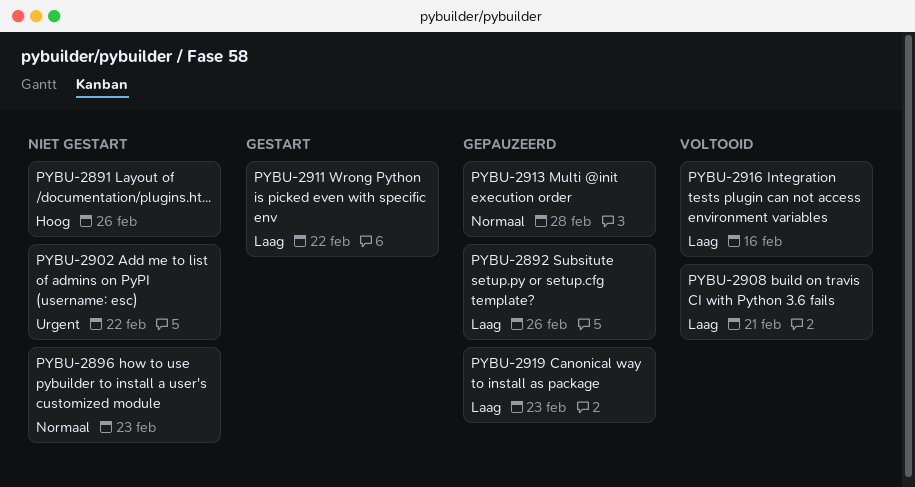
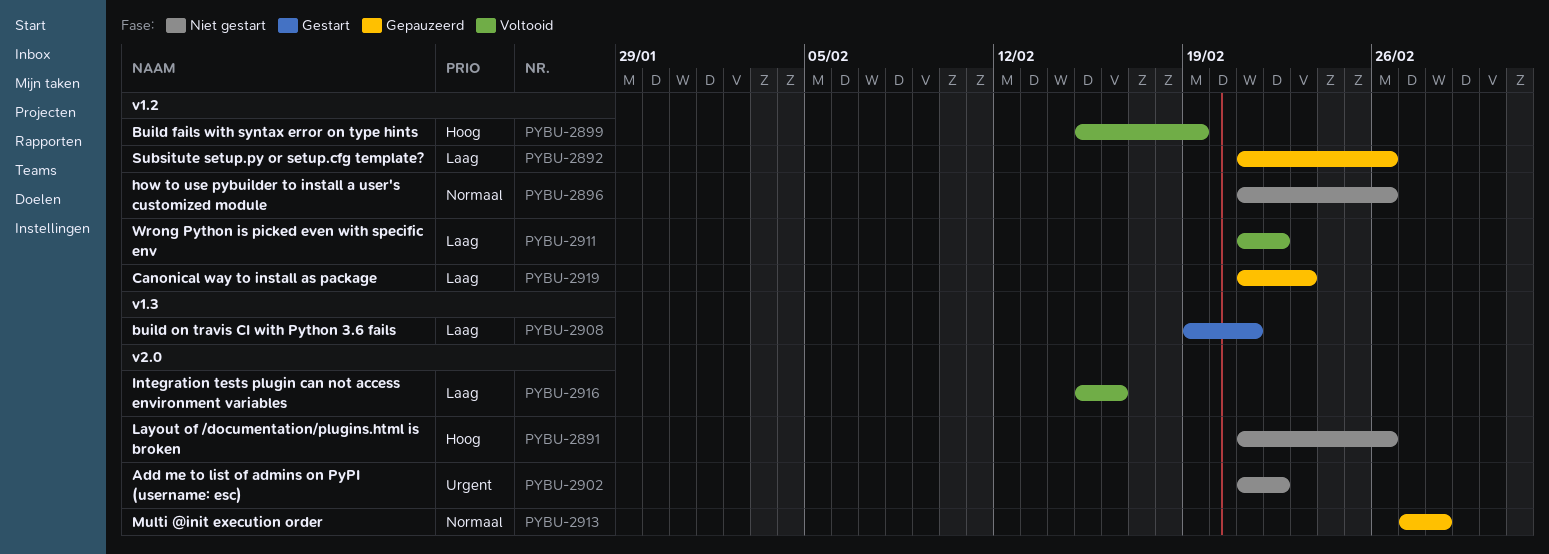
PYBU-2896, due: Feb 23 -> Feb 26
PYBU-2899: none -> present
PYBU-2908, status: Voltooid -> Gestart
PYBU-2911, status: Gestart -> Voltooid

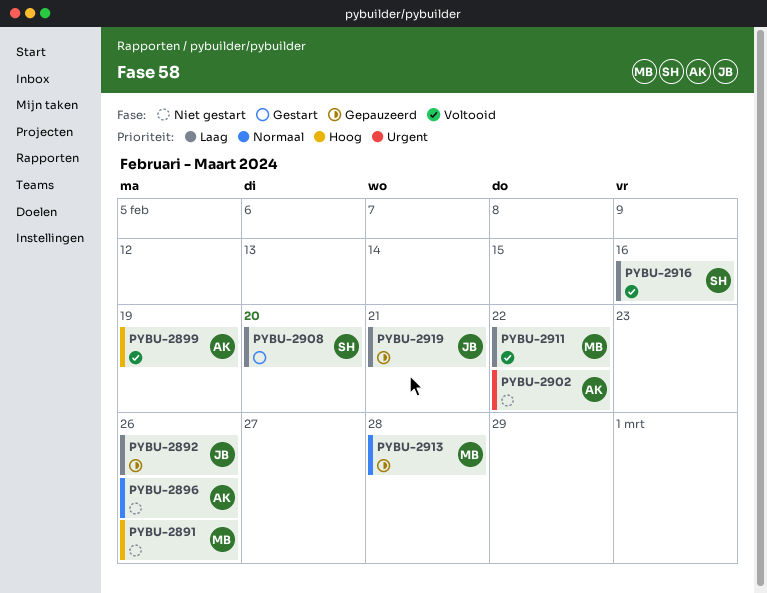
PYBU-2908, due: Feb 21 -> Feb 20
PYBU-2919, due: Feb 23 -> Feb 21

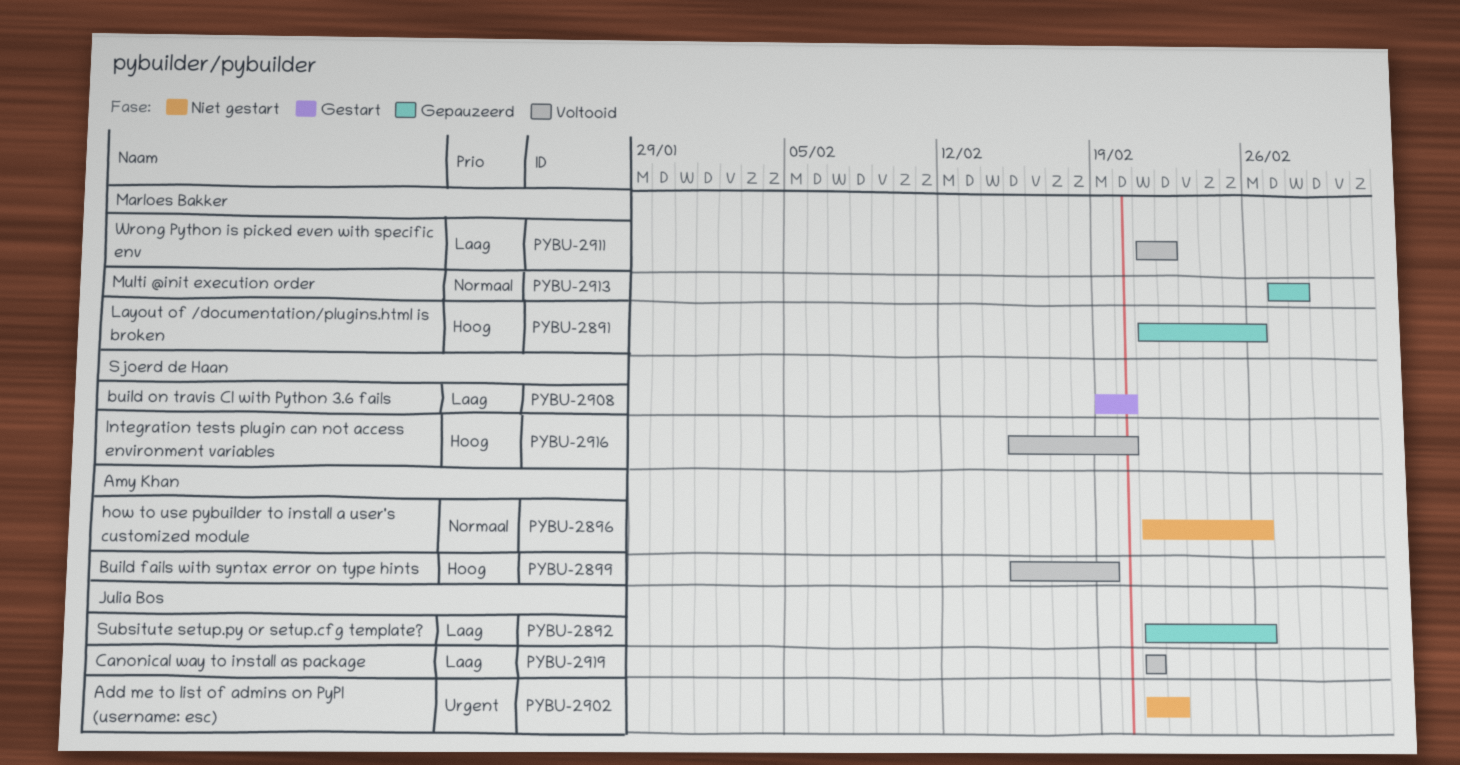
PYBU-2891, status: Niet gestart -> Gepauzeerd
PYBU-2902, owner: Amy Khan -> Julia Bos
PYBU-2916, priority: Laag -> Hoog
PYBU-2916, due: Feb 16 -> Feb 20
PYBU-2919, status: Gepauzeerd -> Voltooid

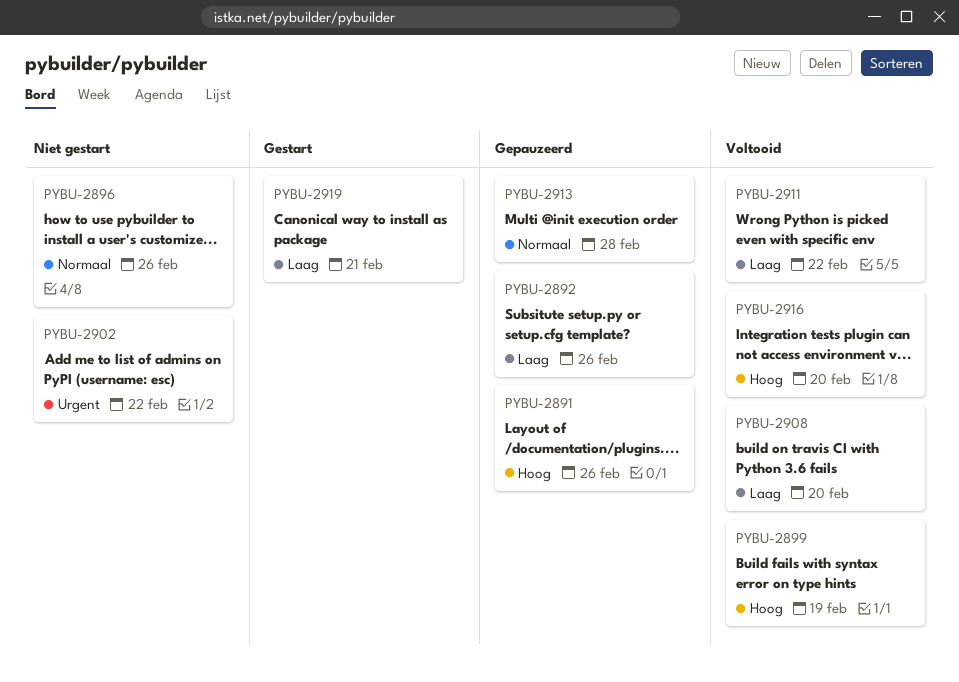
PYBU-2908, status: Gestart -> Voltooid
PYBU-2919, status: Voltooid -> Gestart

